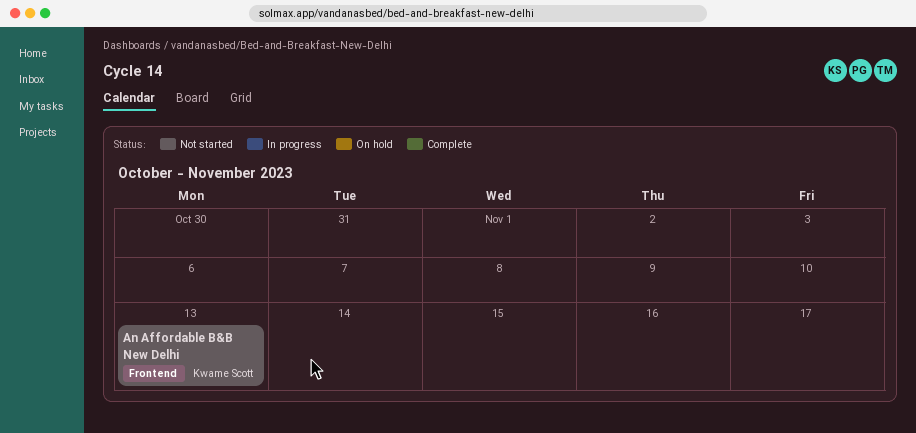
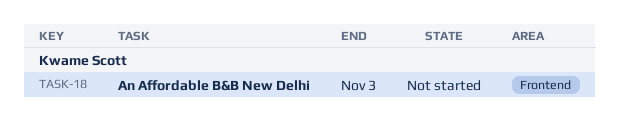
An Affordable B&B New Delhi, due: Nov 13 -> Nov 3

